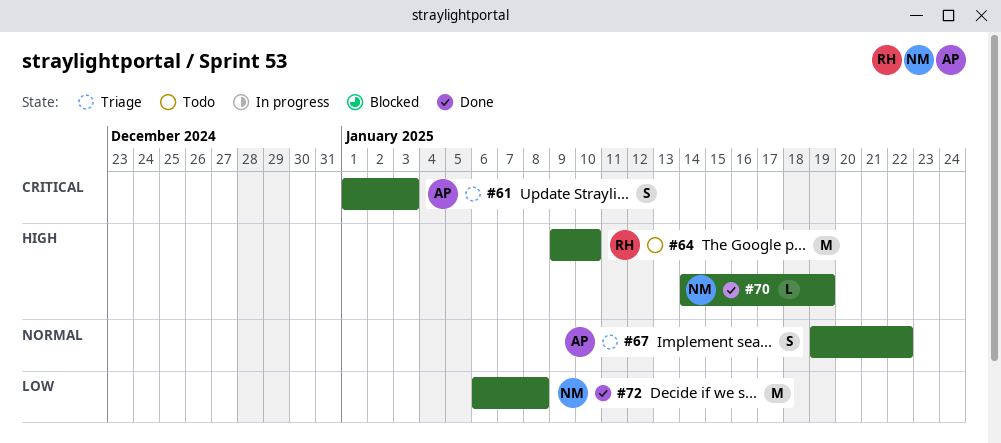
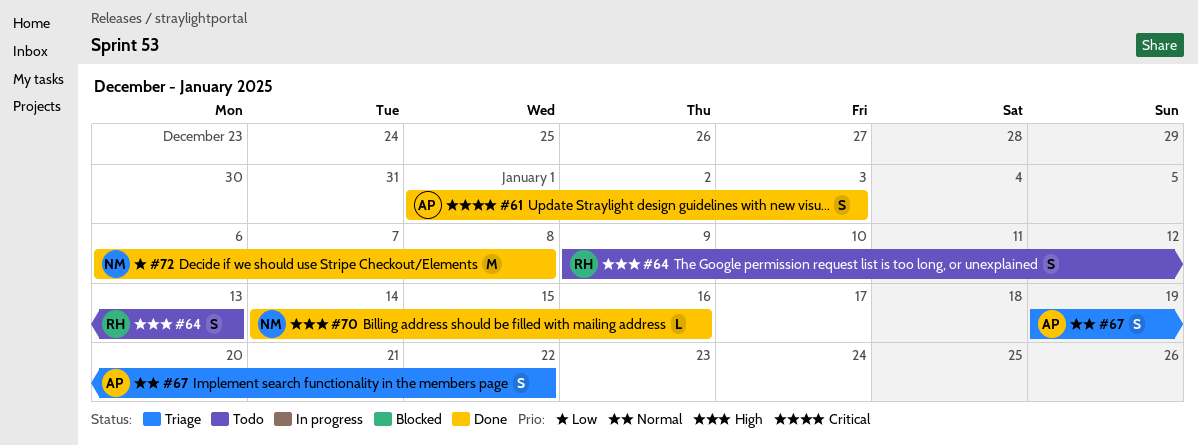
#61, status: Triage -> Done
#64, estimate: M -> S
#64, due: Jan 10 -> Jan 13
#70, due: Jan 19 -> Jan 16

